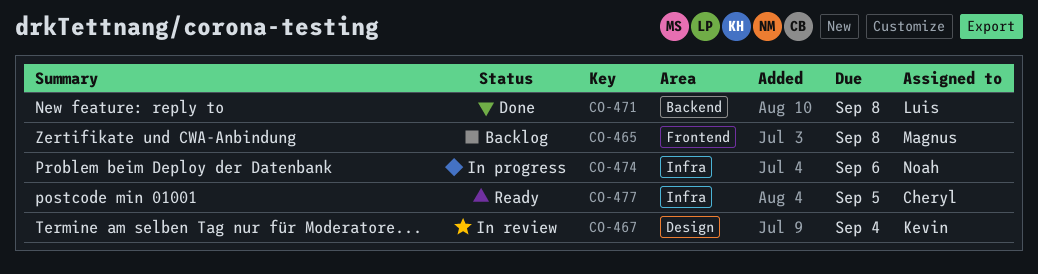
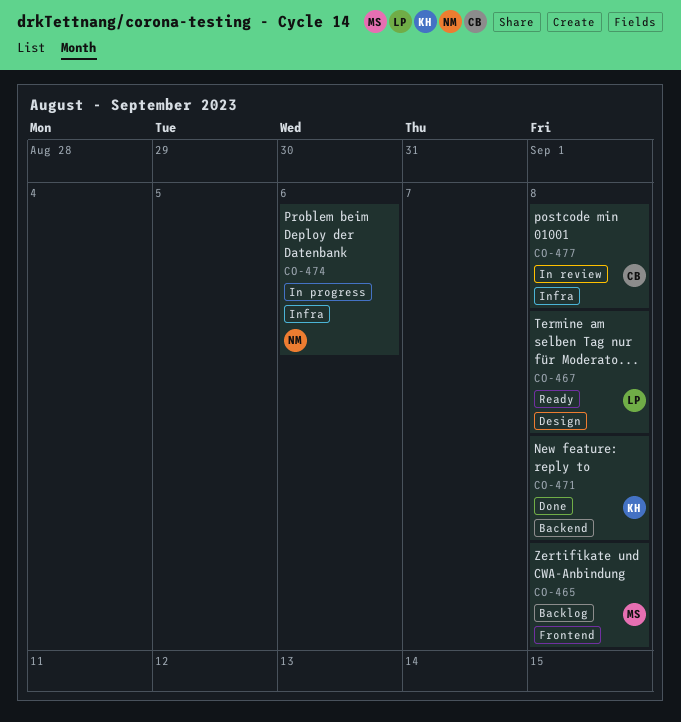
CO-467, status: In review -> Ready
CO-467, owner: Kevin -> Luis
CO-467, due: Sep 4 -> Sep 8
CO-471, owner: Luis -> Kevin
CO-477, status: Ready -> In review
CO-477, due: Sep 5 -> Sep 8

